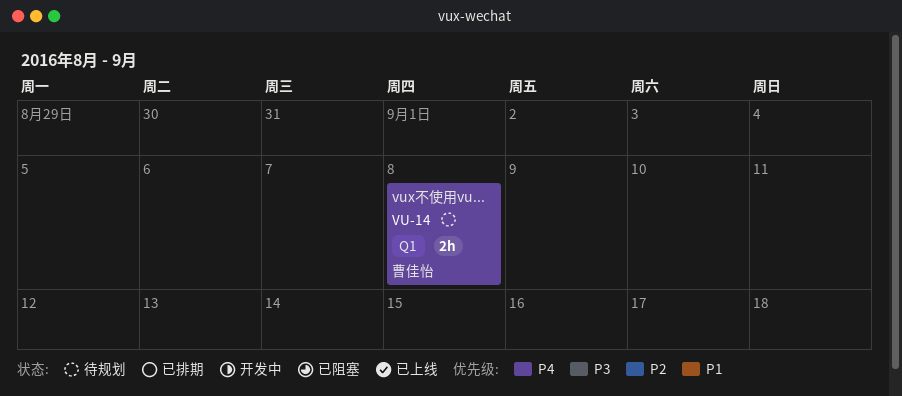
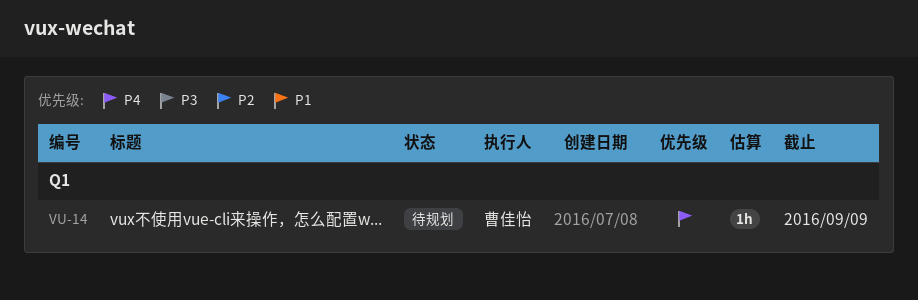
VU-14, estimate: 2h -> 1h
VU-14, due: Sep 8 -> Sep 9

